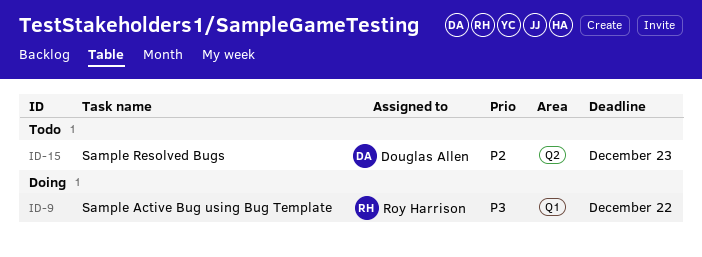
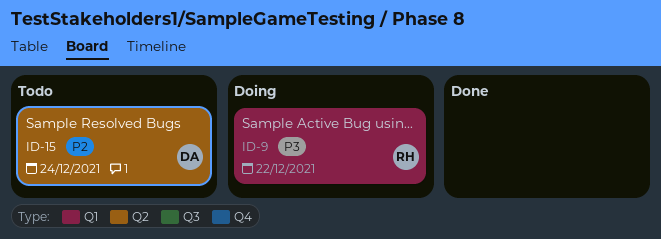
ID-15, due: Dec 23 -> Dec 24

